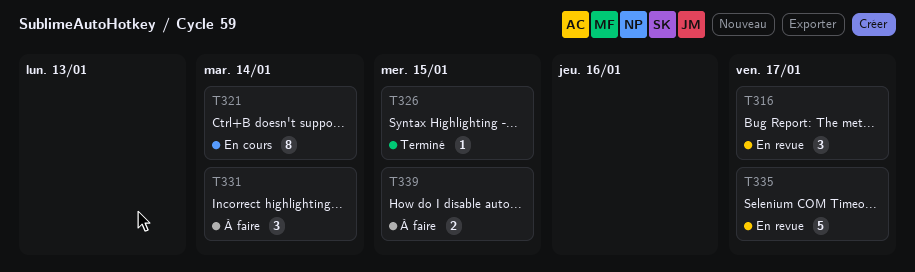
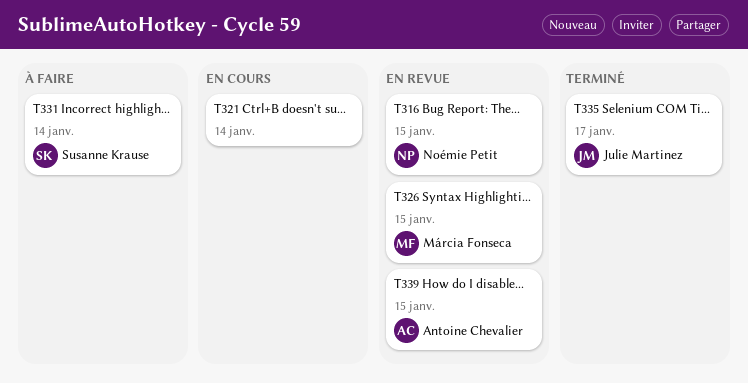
T316, due: Jan 17 -> Jan 15
T326, status: Terminé -> En revue
T335, status: En revue -> Terminé
T339, status: À faire -> En revue

